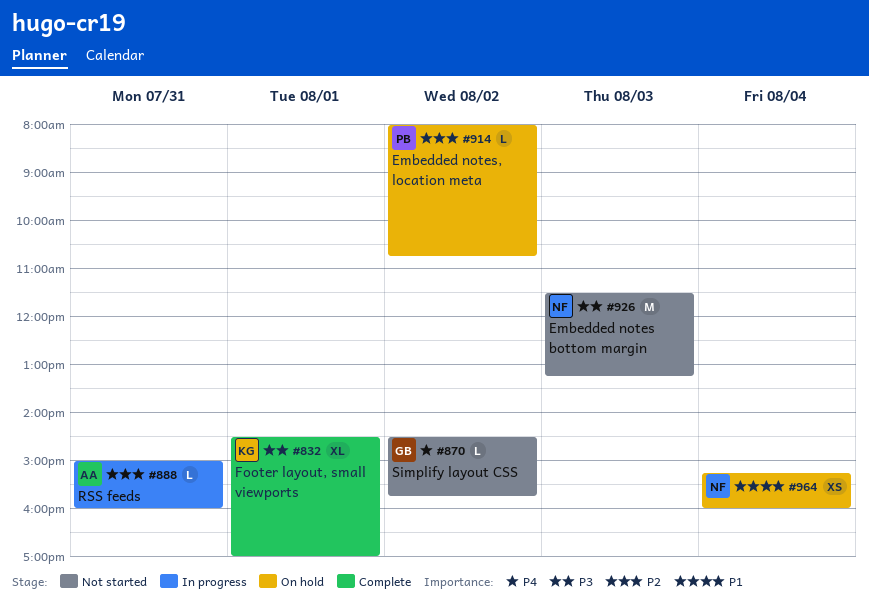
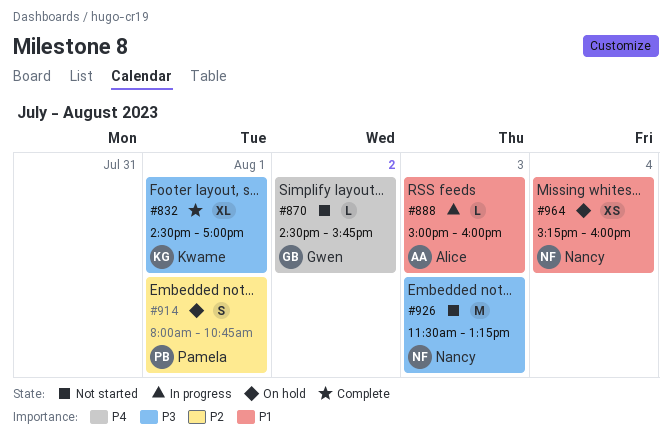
#888, priority: P2 -> P1
#888, day: Jul 31 -> Aug 3
#914, estimate: L -> S
#914, day: Aug 2 -> Aug 1

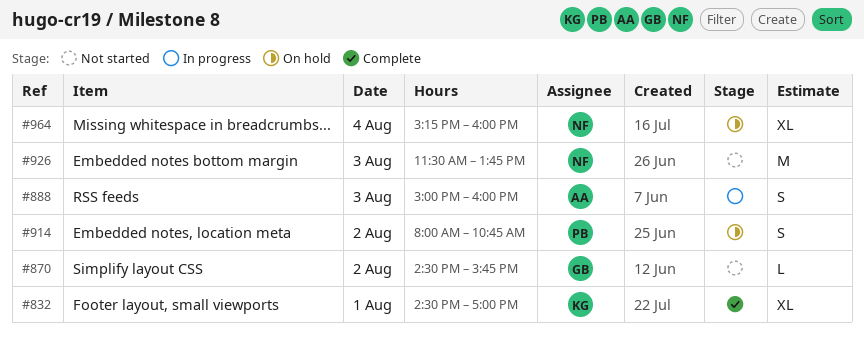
#888, estimate: L -> S
#914, day: Aug 1 -> Aug 2
#926, ends: 13:15 -> 13:45
#964, estimate: XS -> XL

